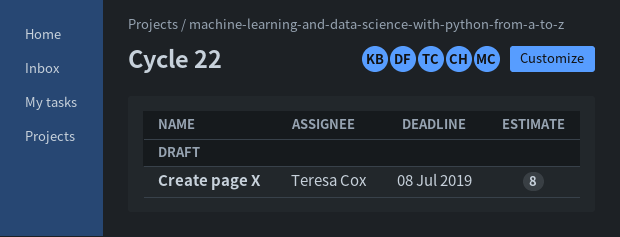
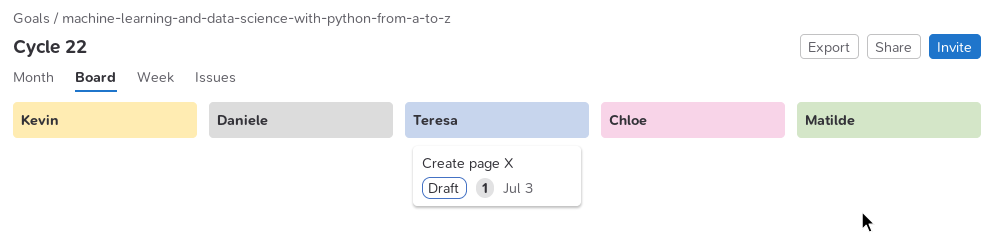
Create page X, estimate: 8 -> 1
Create page X, due: Jul 8 -> Jul 3

